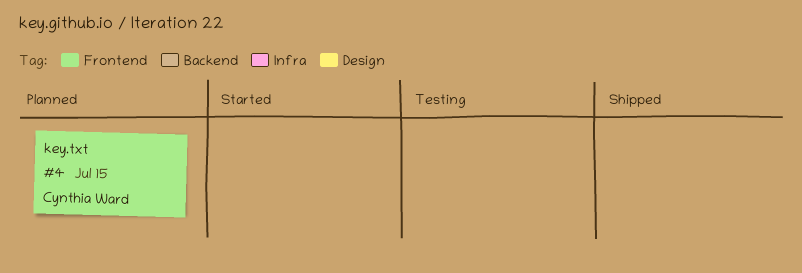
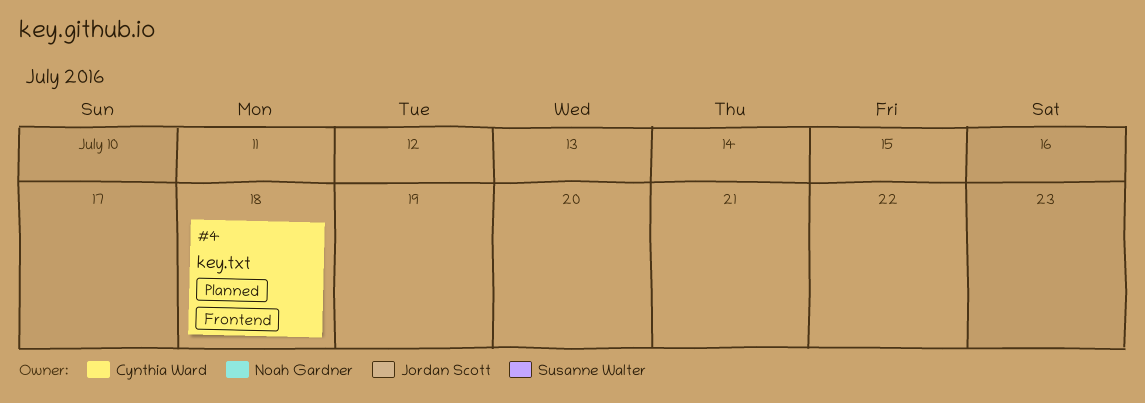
#4, due: Jul 15 -> Jul 18

